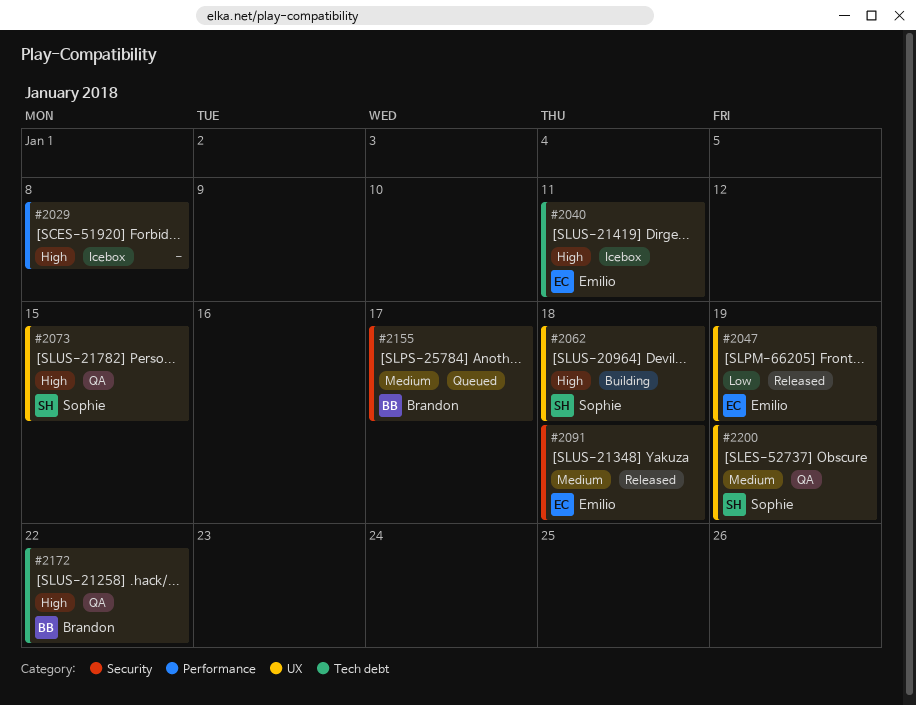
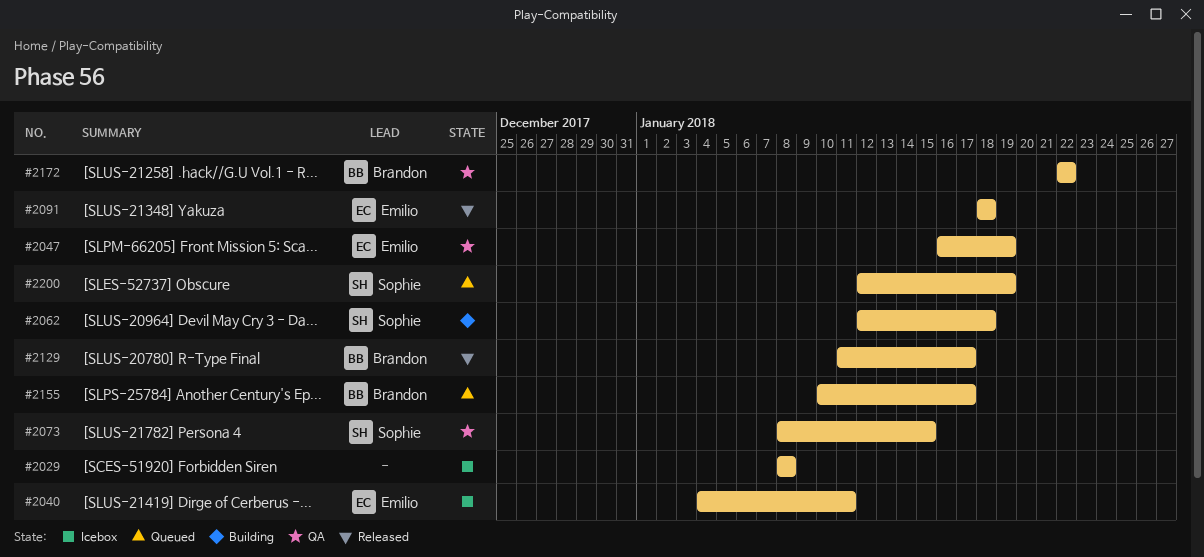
#2047, status: Released -> QA
#2129: none -> present
#2200, status: QA -> Queued

